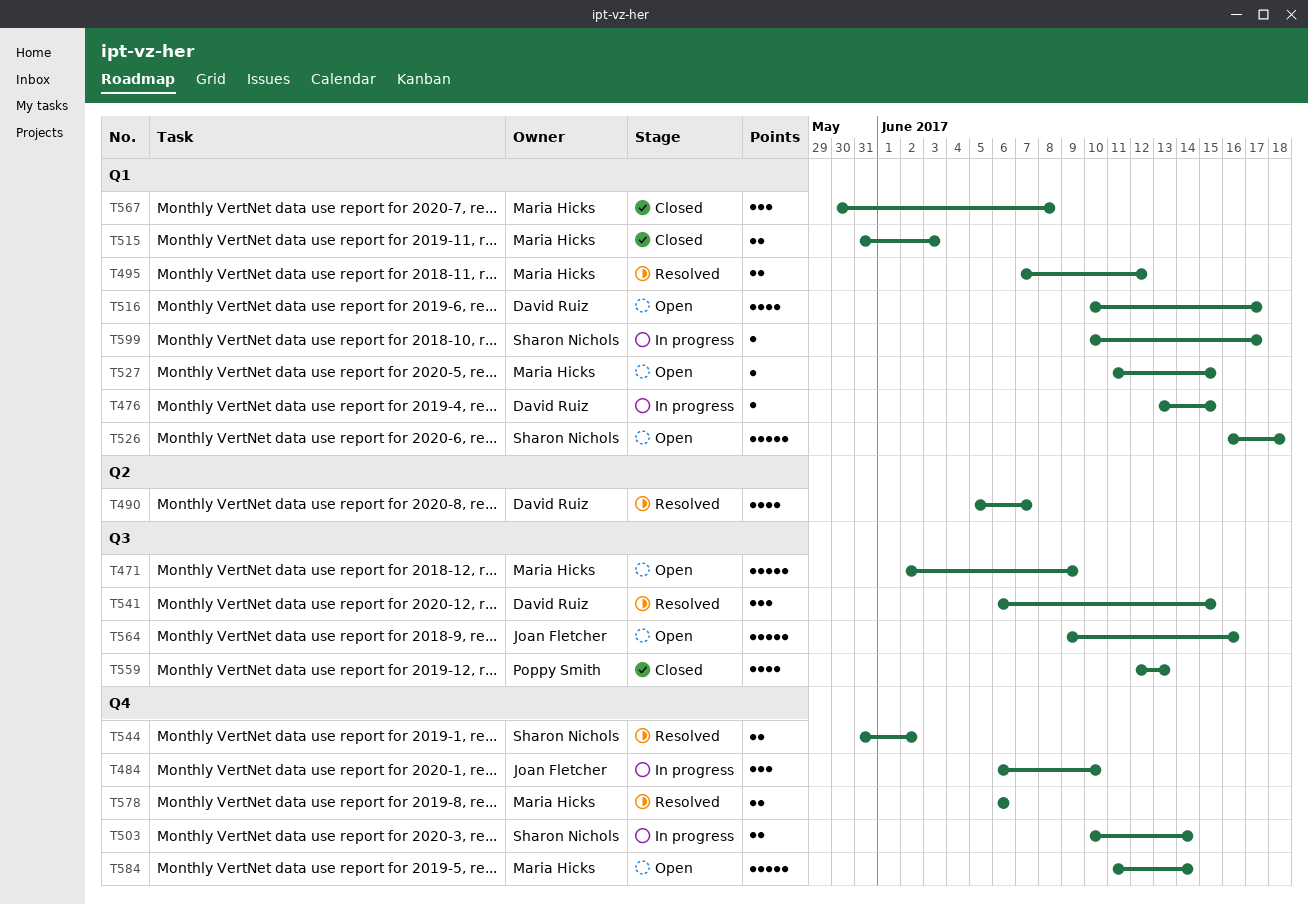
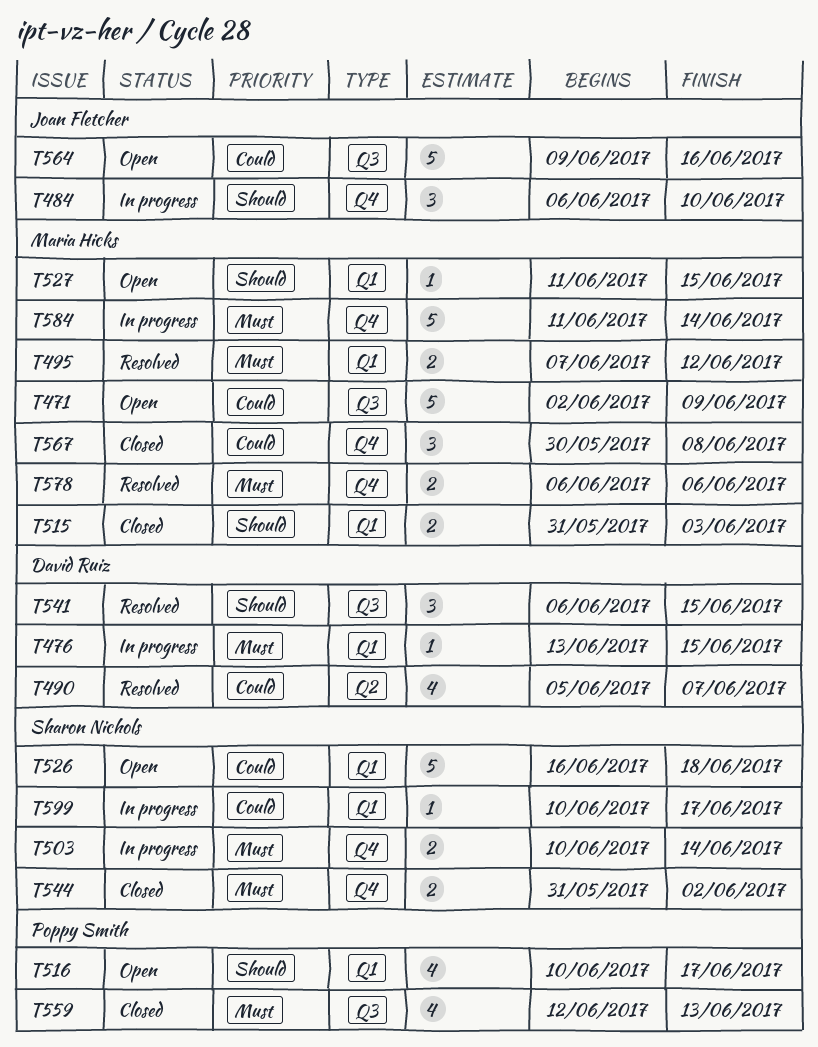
T516, owner: David Ruiz -> Poppy Smith
T544, status: Resolved -> Closed
T567, label: Q1 -> Q4
T584, status: Open -> In progress

